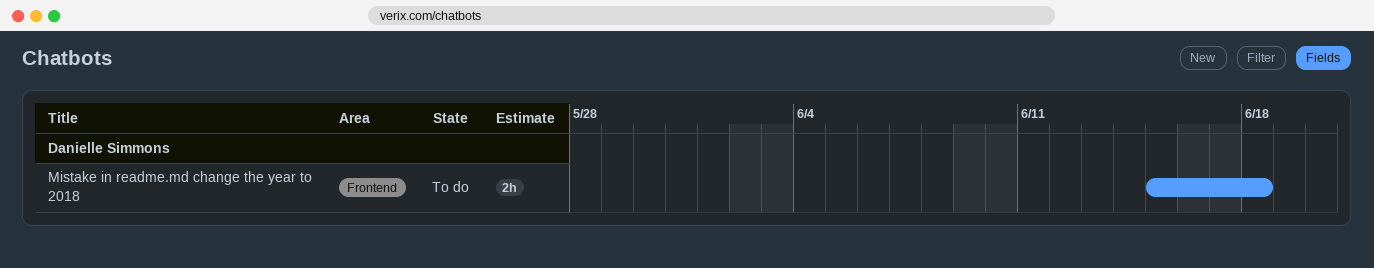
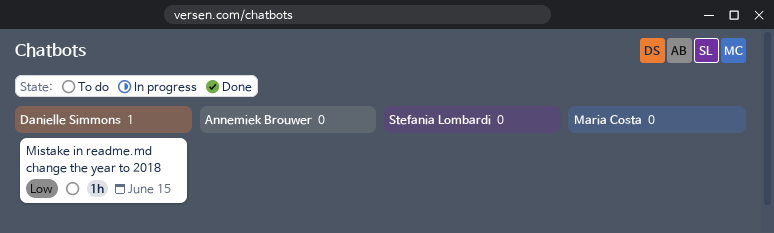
Mistake in readme.md change the year to 2018, estimate: 2h -> 1h
Mistake in readme.md change the year to 2018, due: Jun 18 -> Jun 15

